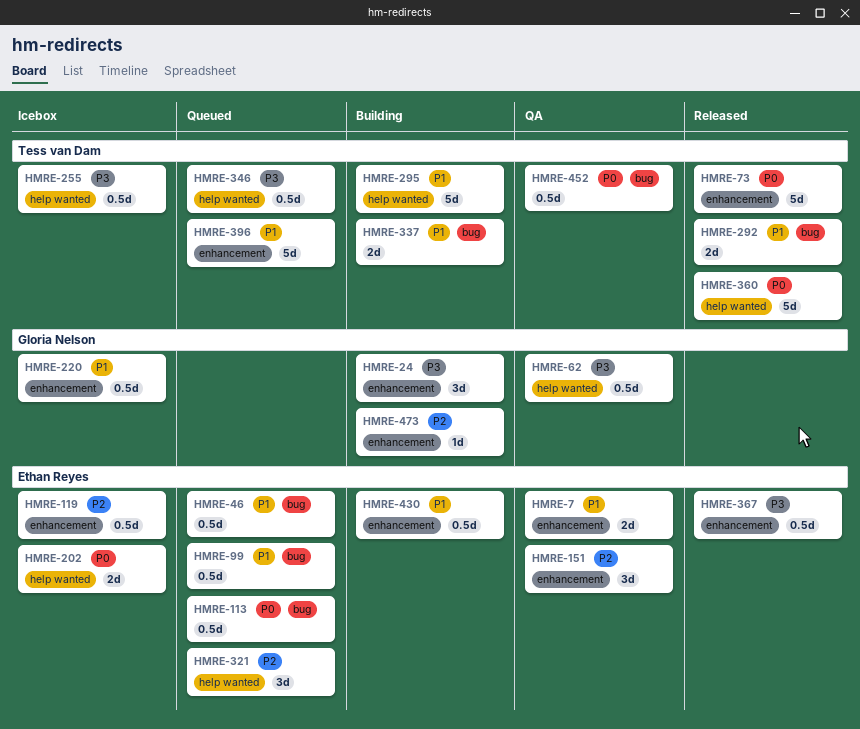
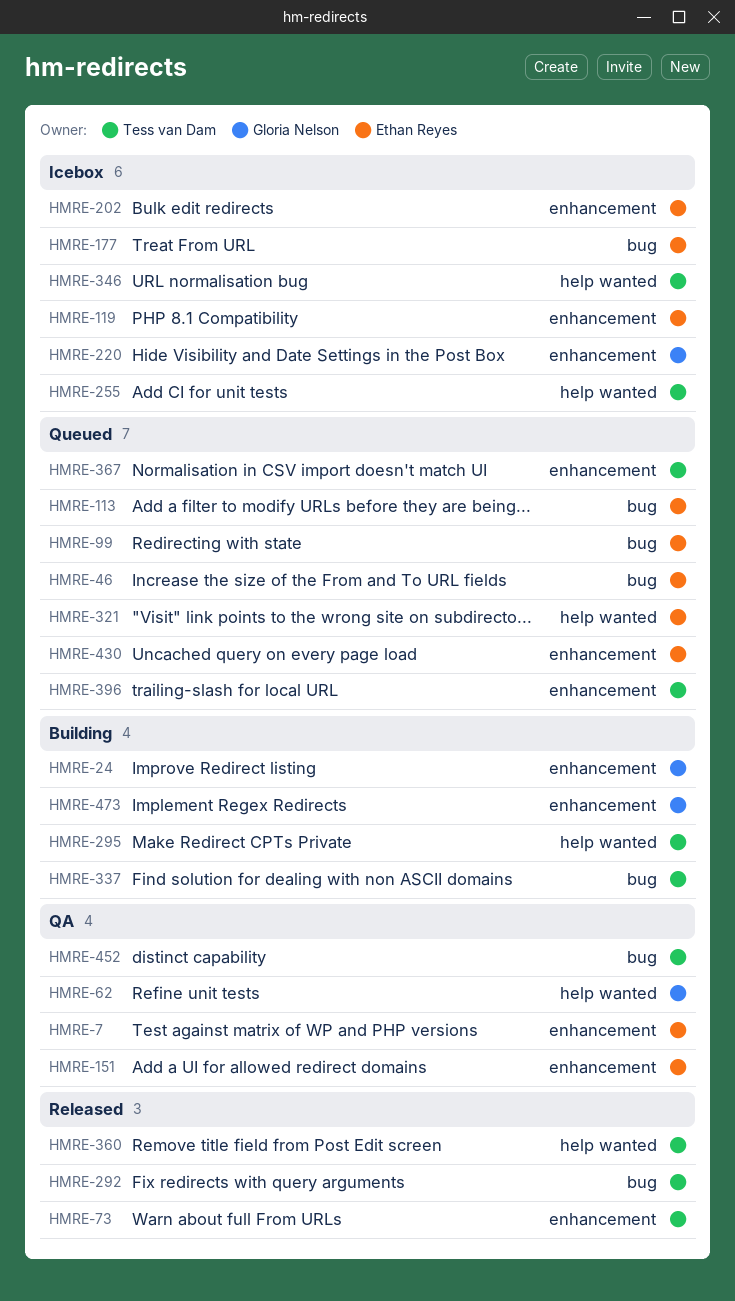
HMRE-177: none -> present
HMRE-202, label: help wanted -> enhancement
HMRE-346, status: Queued -> Icebox
HMRE-367, status: Released -> Queued
HMRE-367, owner: Ethan Reyes -> Tess van Dam
HMRE-430, status: Building -> Queued

